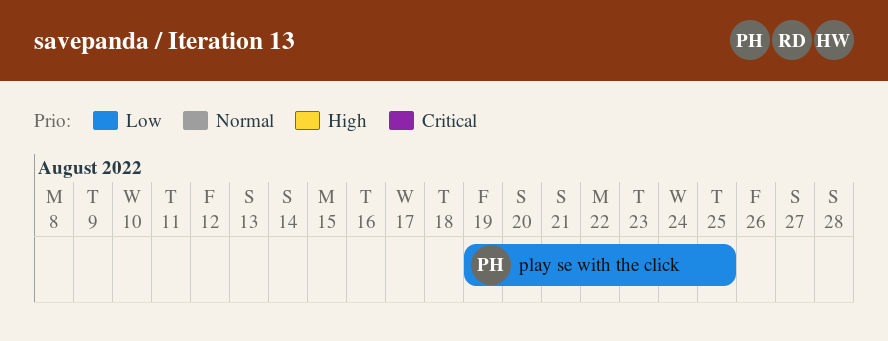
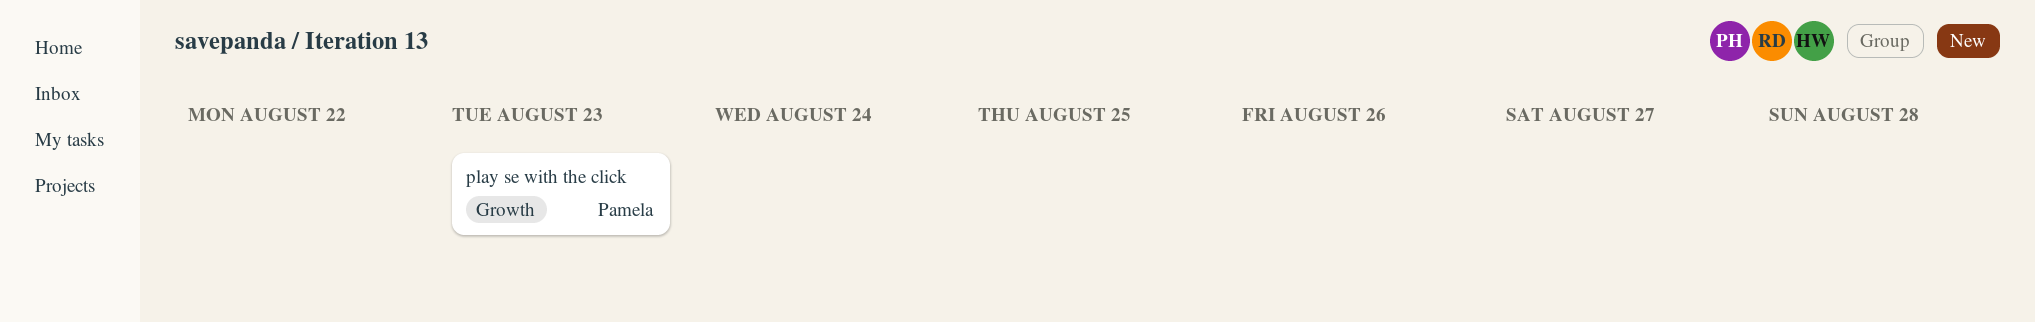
play se with the click, due: Aug 25 -> Aug 23

